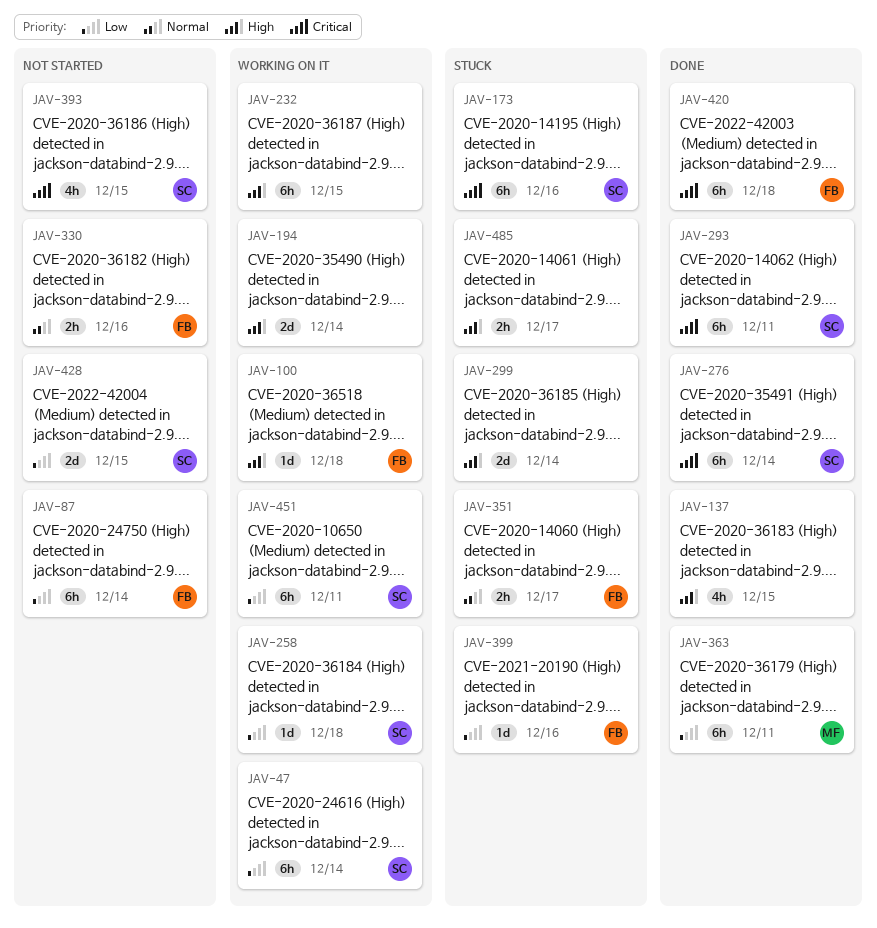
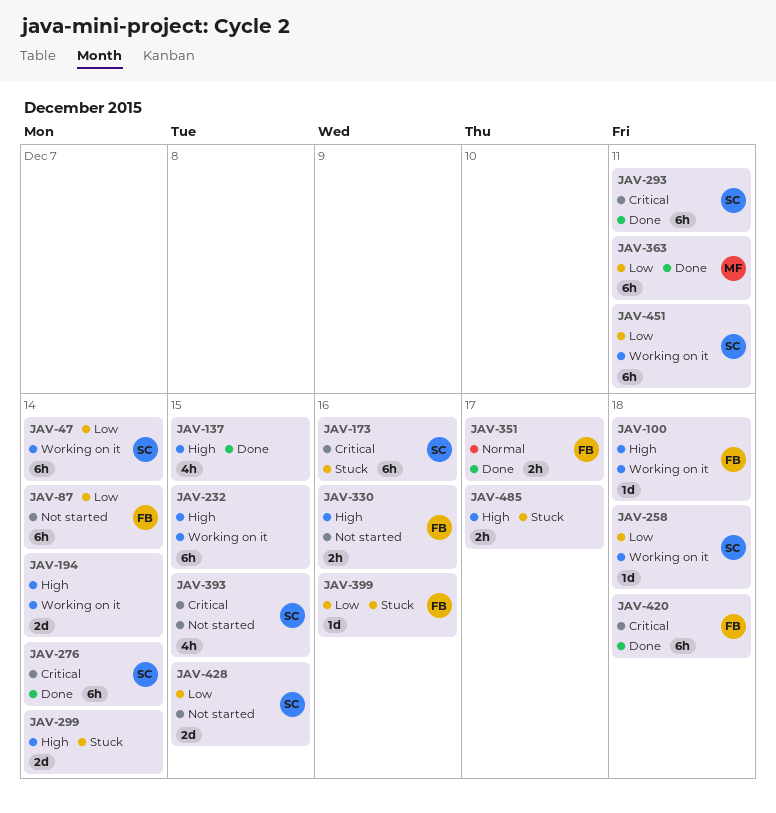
JAV-330, priority: Normal -> High
JAV-351, status: Stuck -> Done

